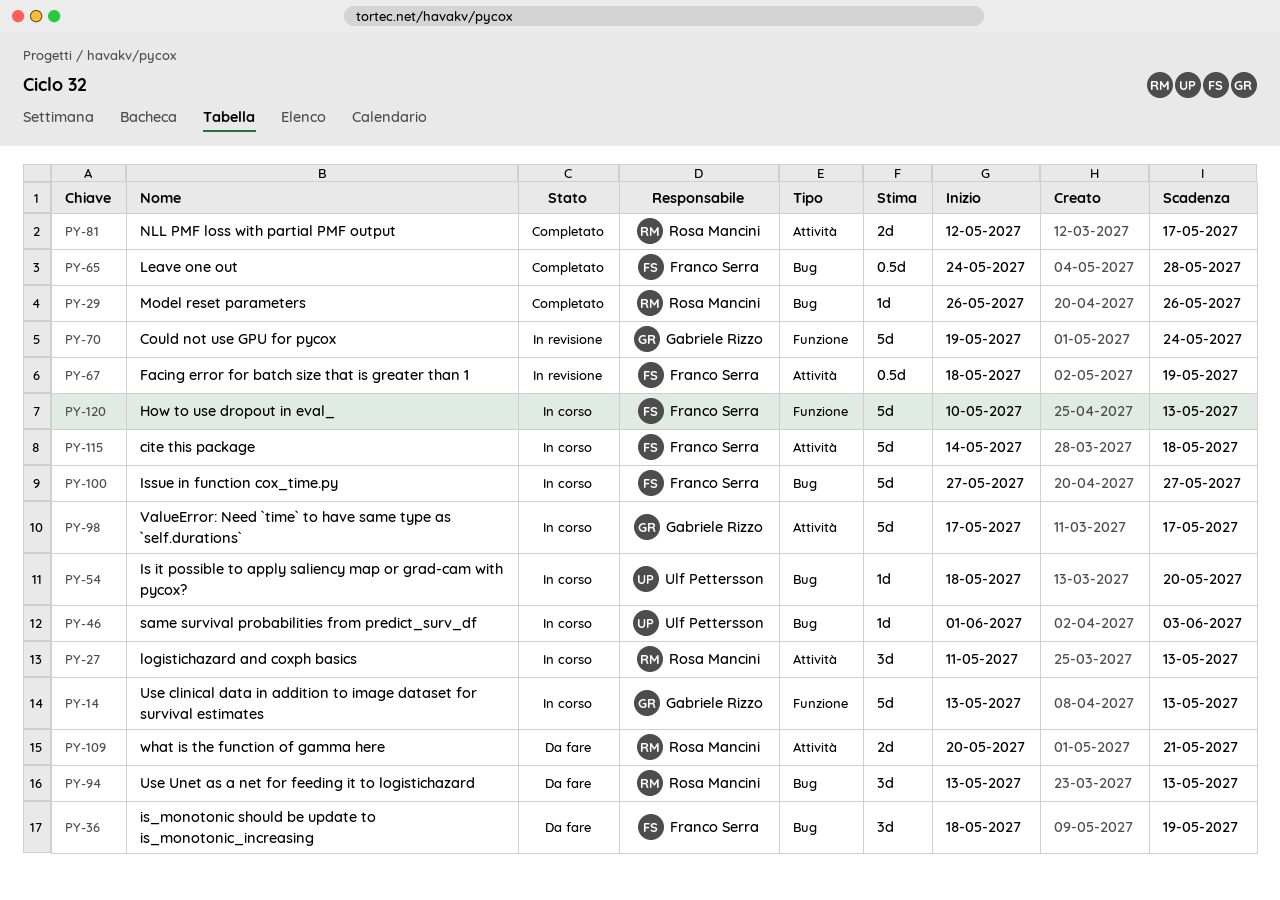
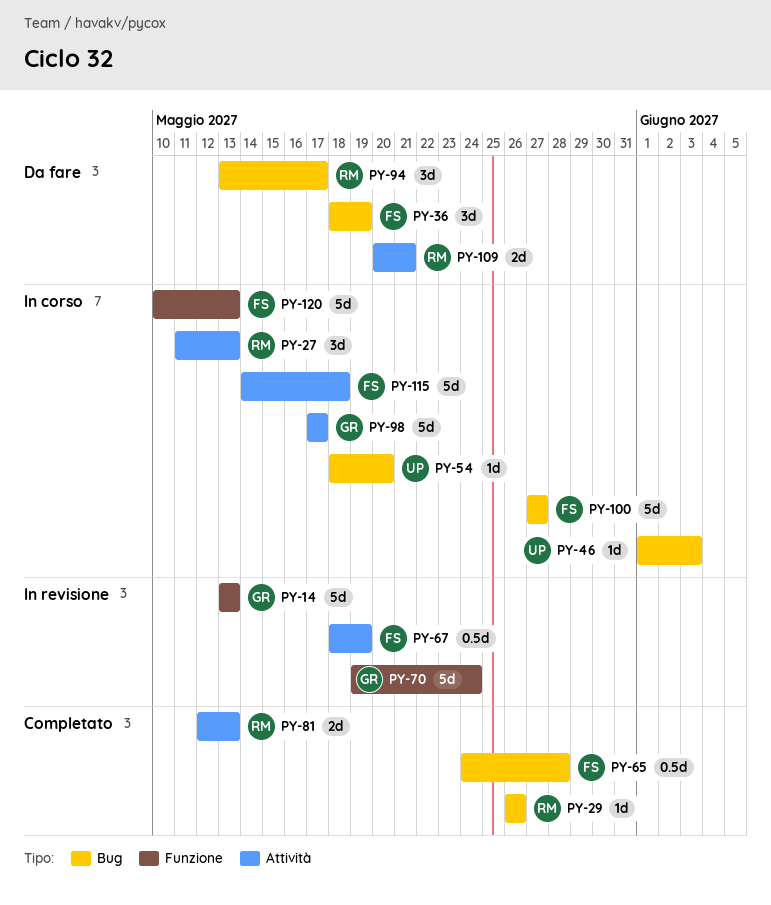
PY-14, status: In corso -> In revisione
PY-81, due: May 17 -> May 13
PY-94, due: May 13 -> May 17

